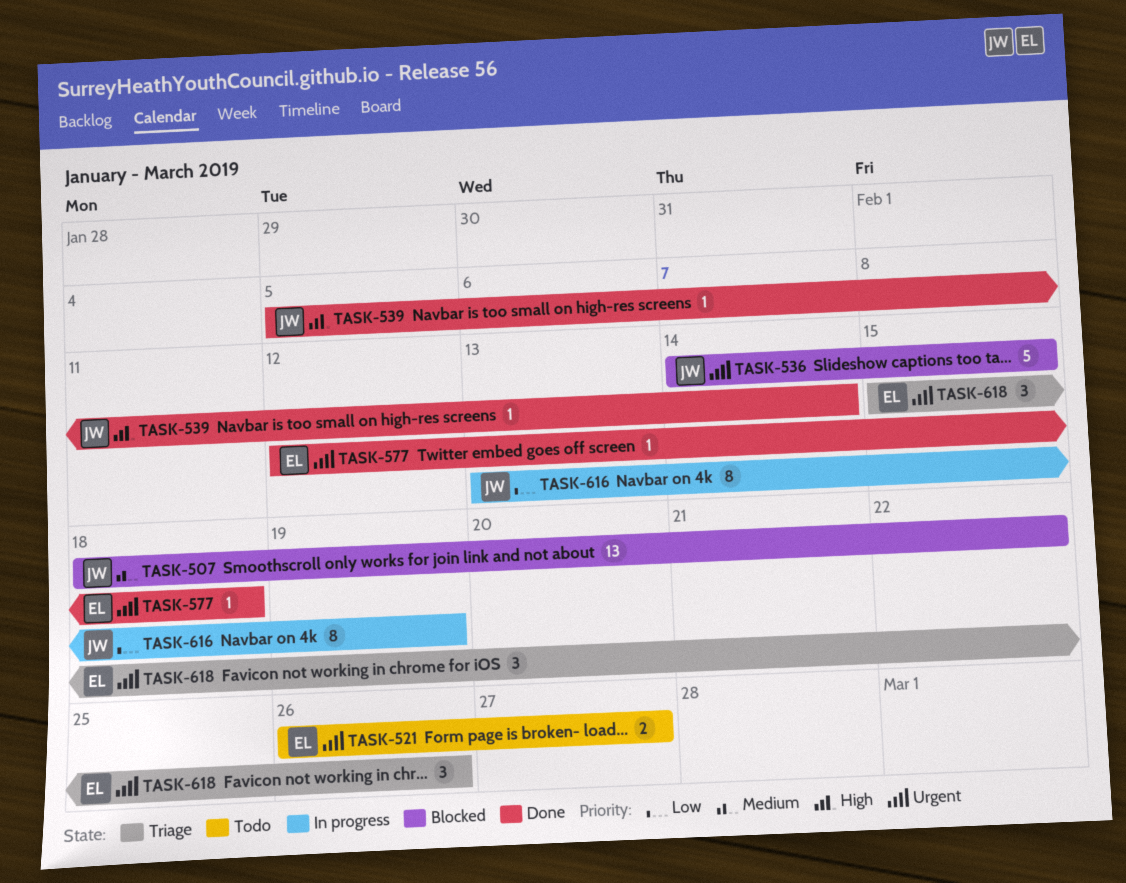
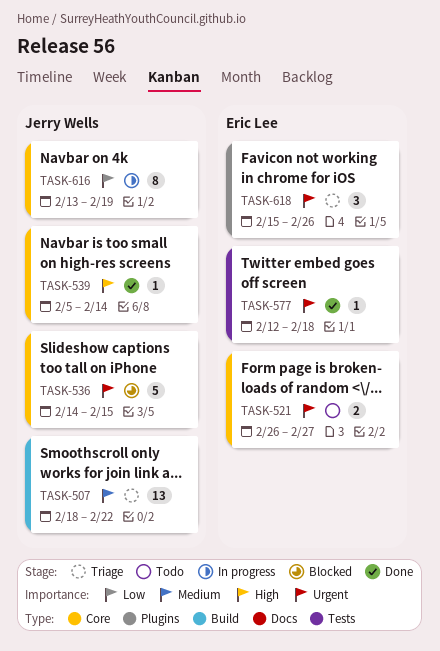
TASK-507, status: Blocked -> Triage

